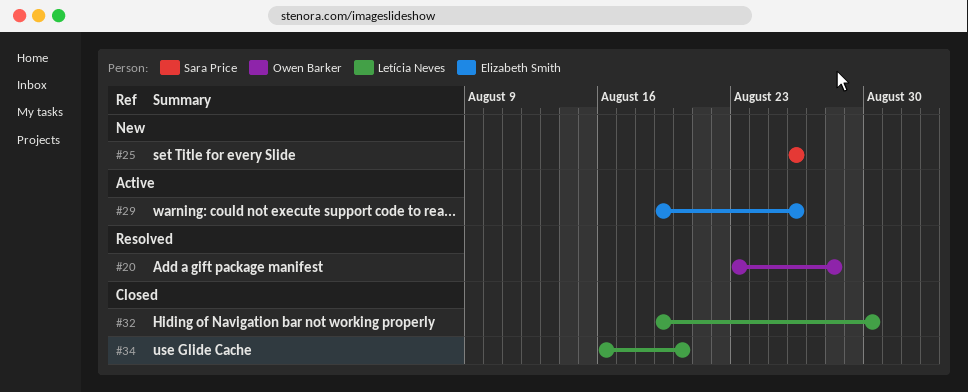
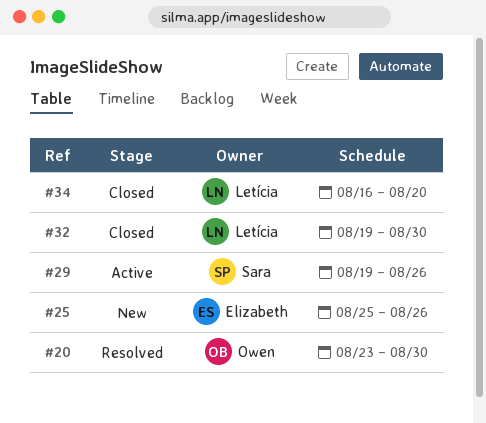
#20, due: Aug 28 -> Aug 30
#25, owner: Sara Price -> Elizabeth Smith
#25, start: Aug 26 -> Aug 25
#29, owner: Elizabeth Smith -> Sara Price

